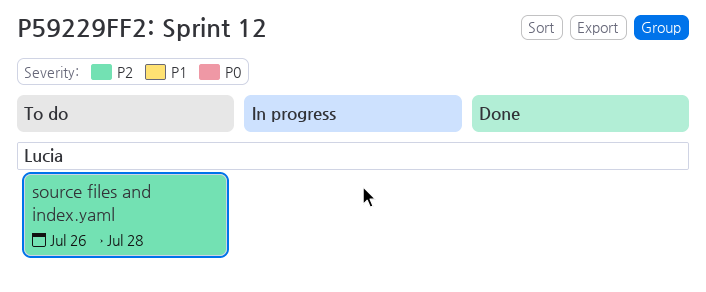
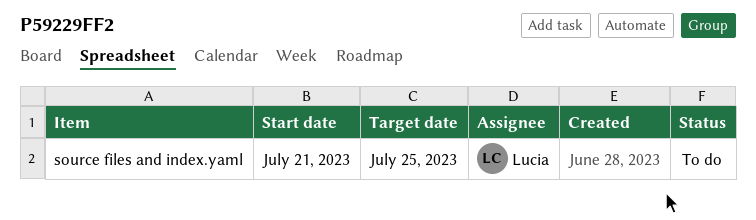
source files and index.yaml, start: Jul 26 -> Jul 21
source files and index.yaml, due: Jul 28 -> Jul 25

